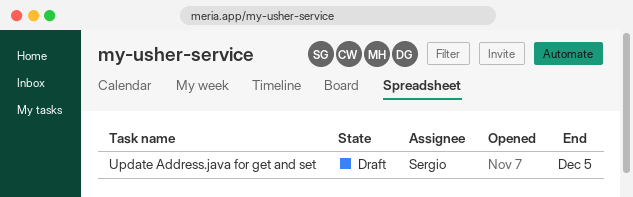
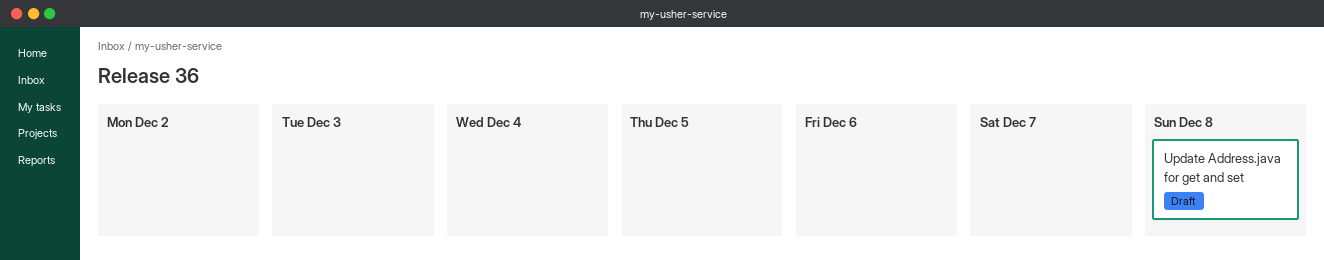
Update Address.java for get and set, due: Dec 5 -> Dec 8

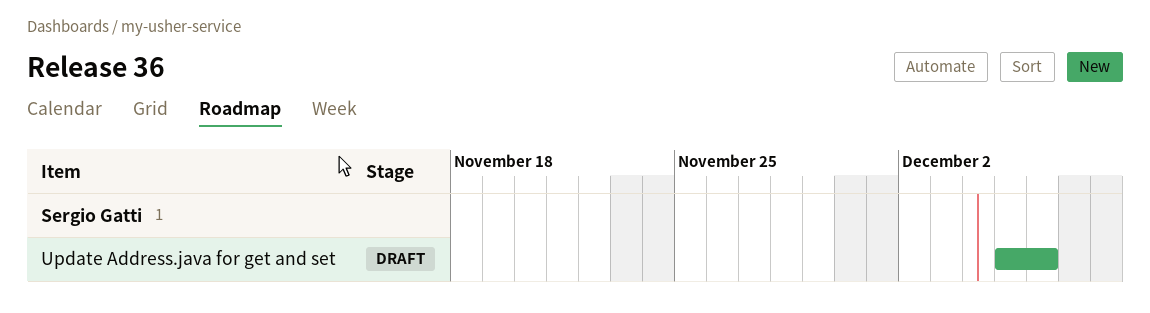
Update Address.java for get and set, due: Dec 8 -> Dec 6

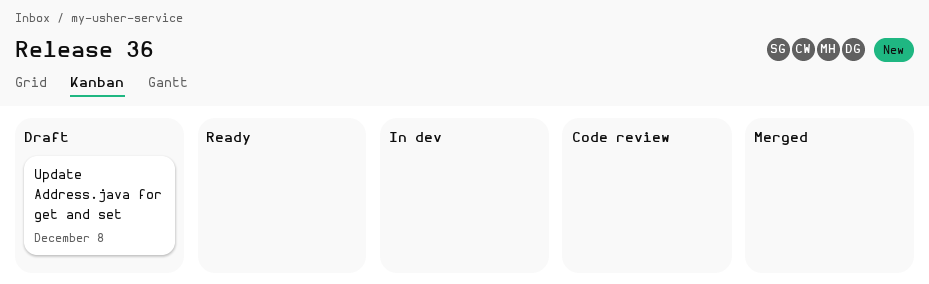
Update Address.java for get and set, due: Dec 6 -> Dec 8

